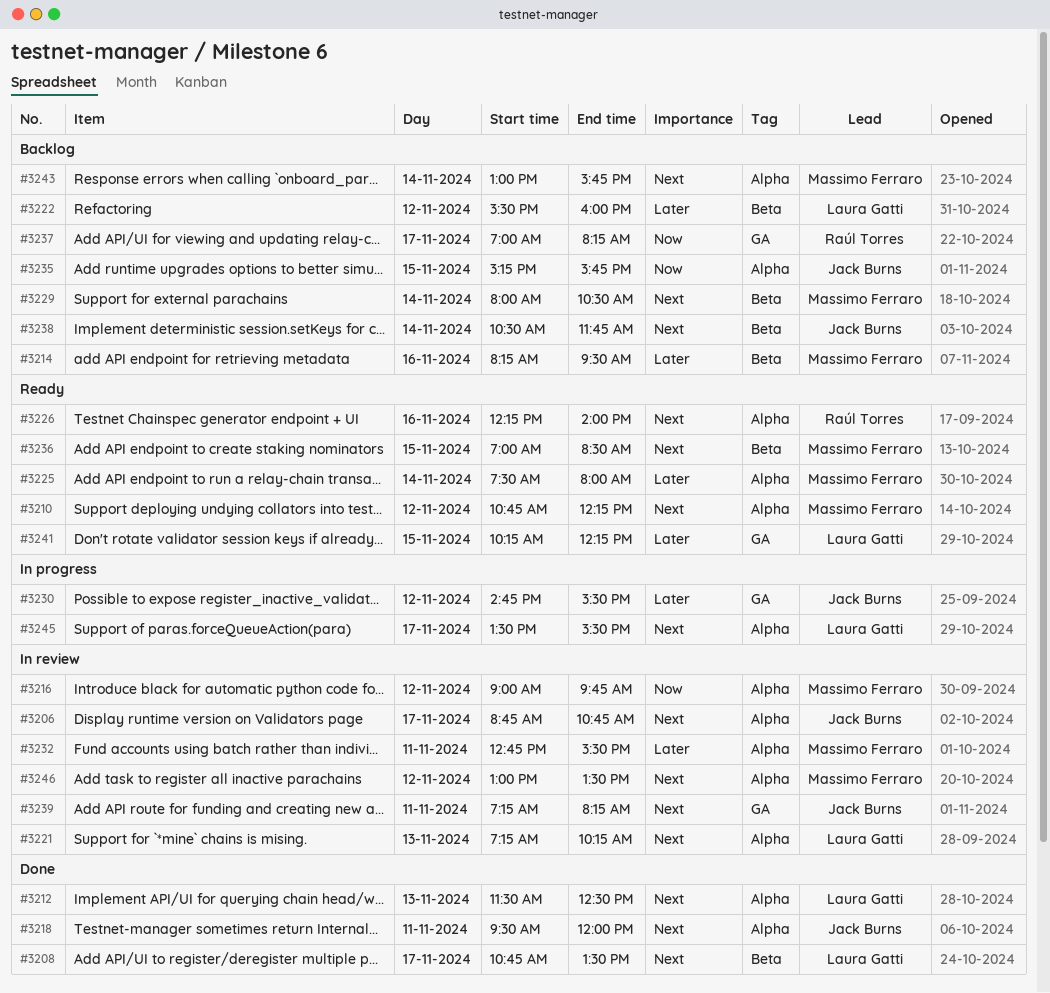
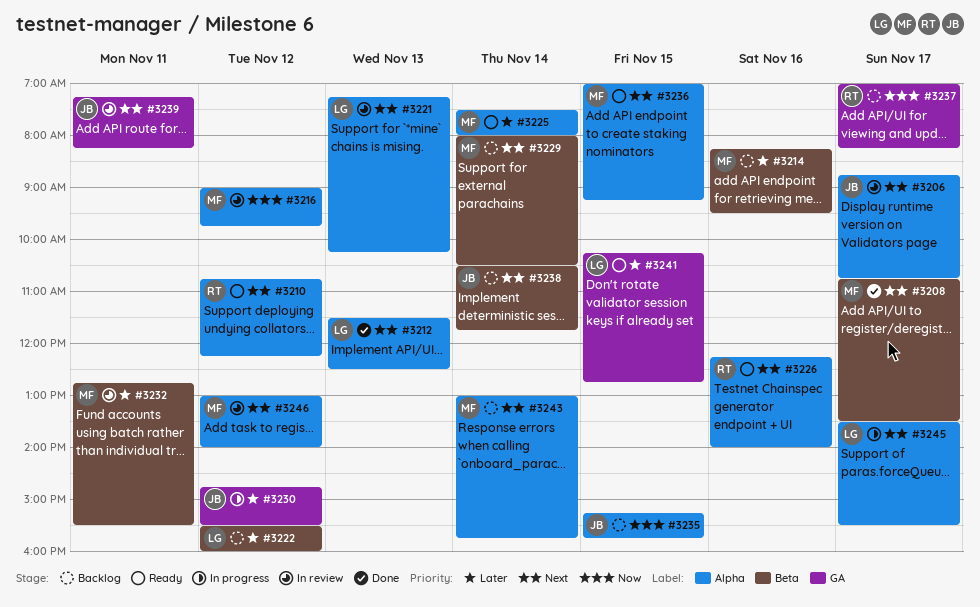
#3208, owner: Laura Gatti -> Massimo Ferraro
#3210, owner: Massimo Ferraro -> Raúl Torres
#3218: present -> none
#3232, label: Alpha -> Beta
#3236, label: Beta -> Alpha
#3236, ends: 08:30 -> 09:15
#3241, ends: 12:15 -> 12:45
#3246, ends: 13:30 -> 14:00

